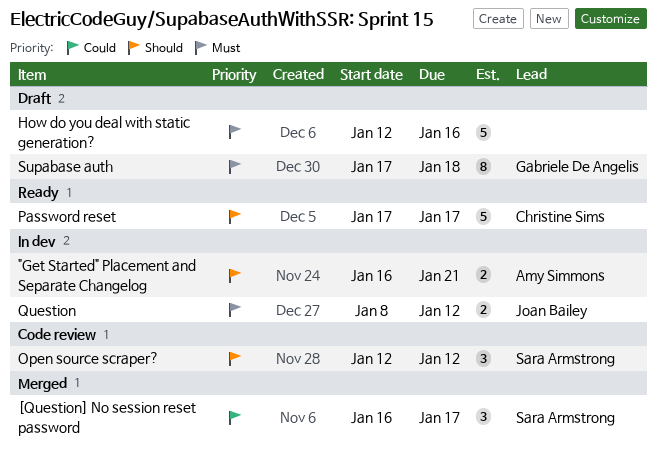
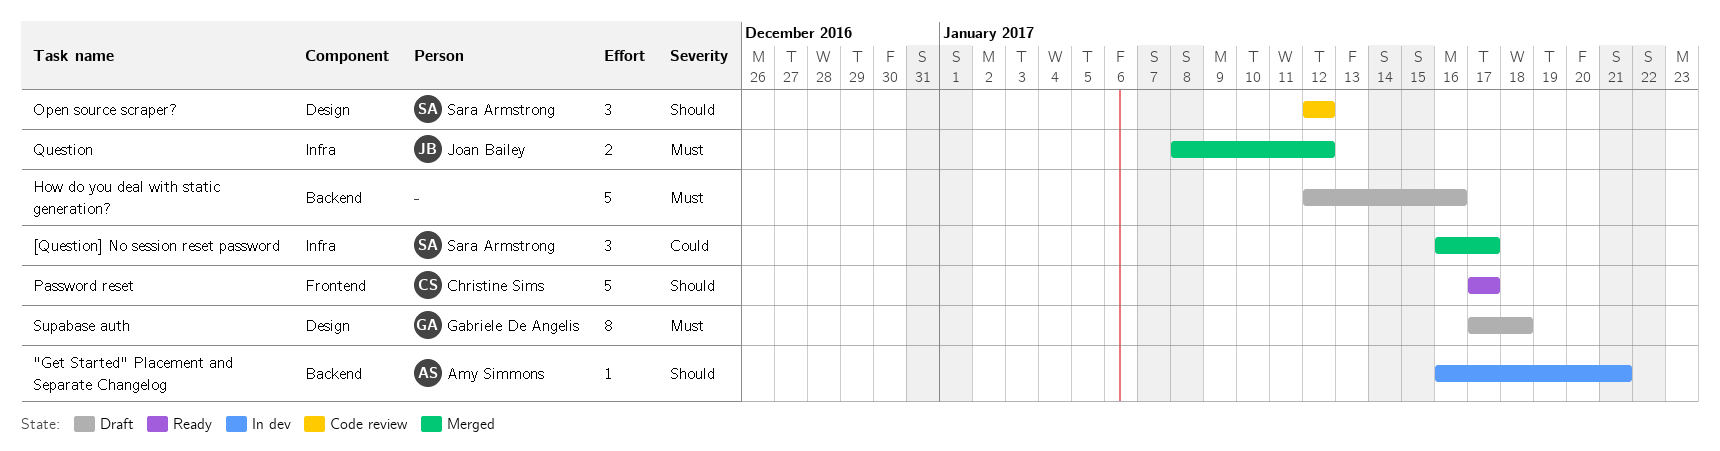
"Get Started" Placement and Separate Changelog, estimate: 2 -> 1
Question, status: In dev -> Merged

